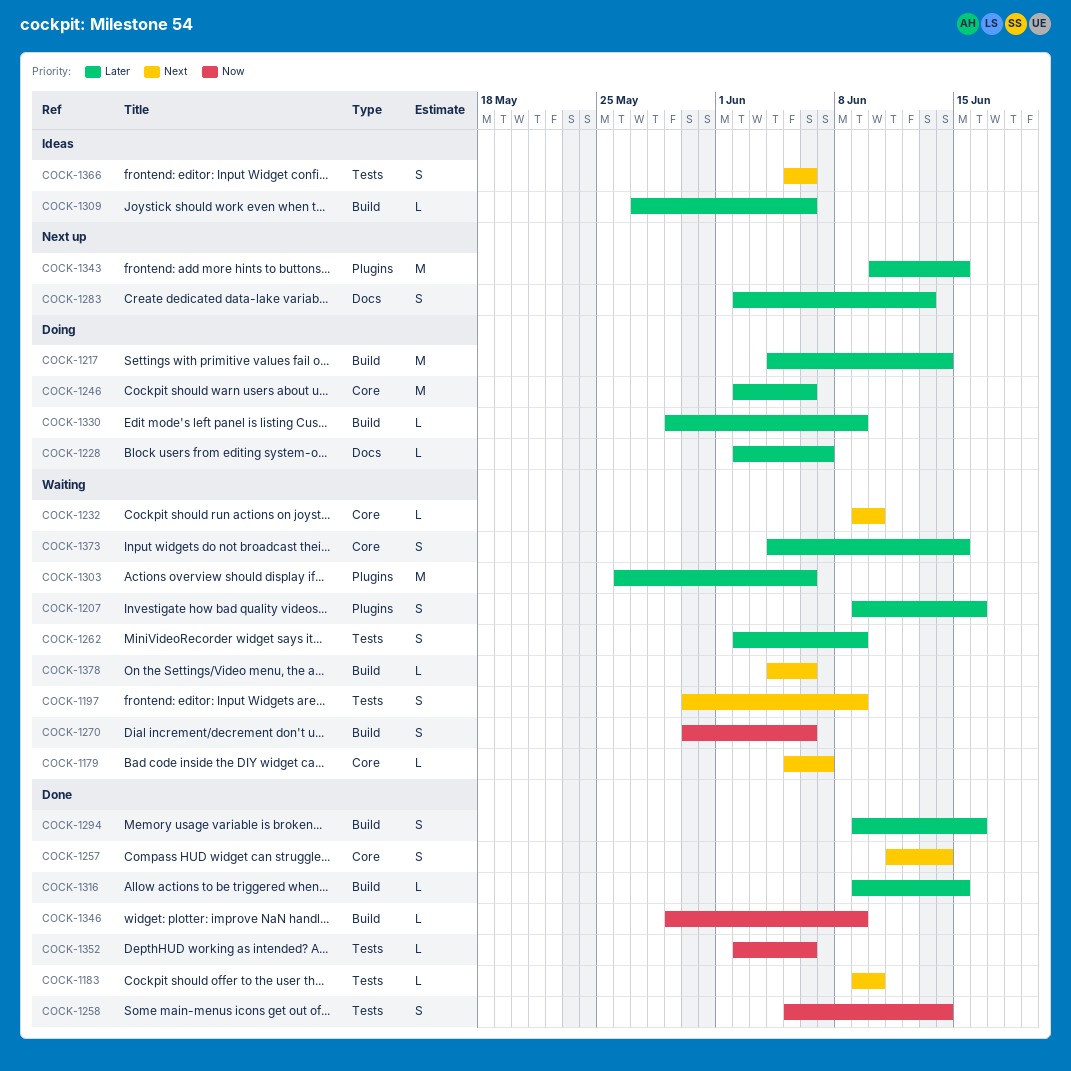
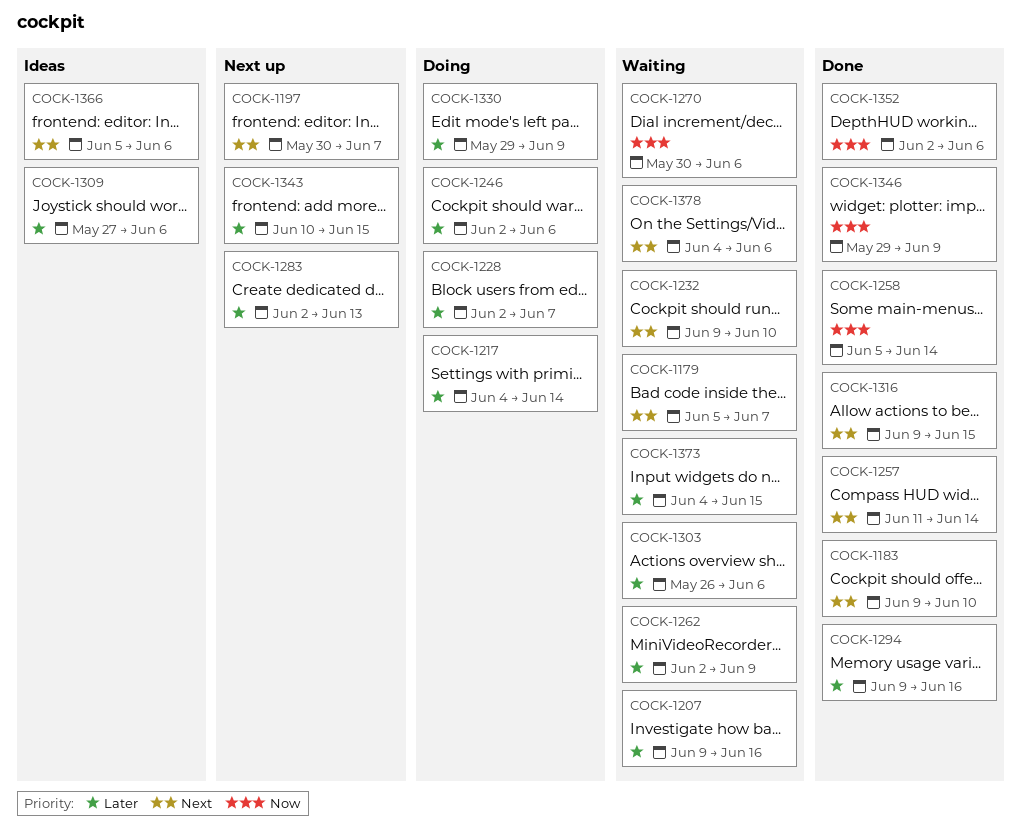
COCK-1197, status: Waiting -> Next up
COCK-1197, due: Jun 9 -> Jun 7
COCK-1316, priority: Later -> Next

